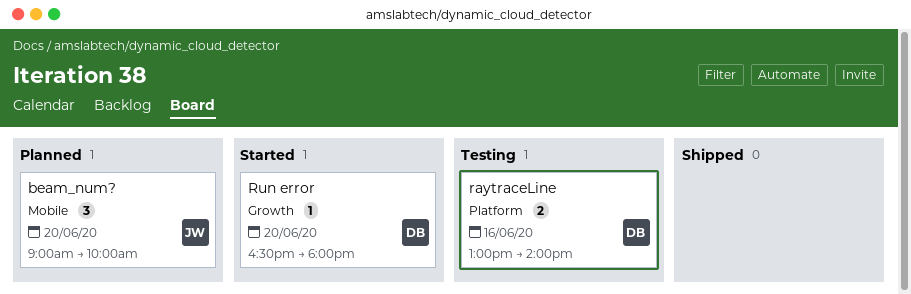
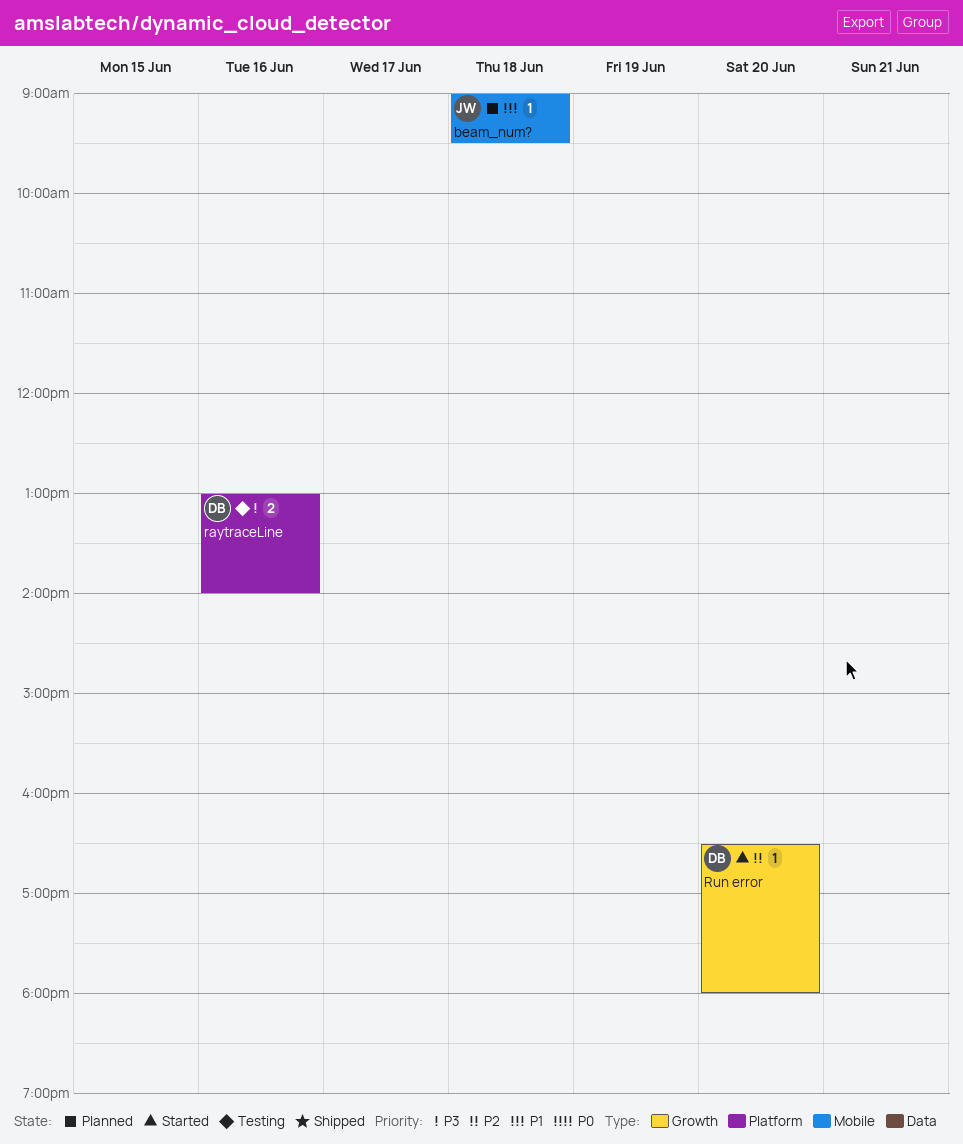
beam_num?, estimate: 3 -> 1
beam_num?, day: Jun 20 -> Jun 18
beam_num?, ends: 10:00 -> 09:30

